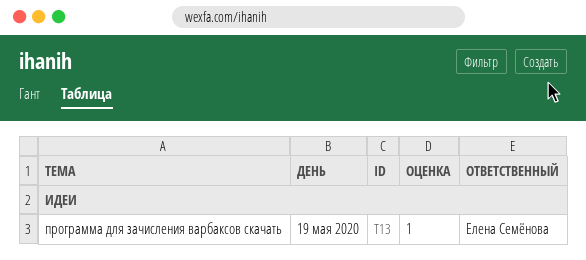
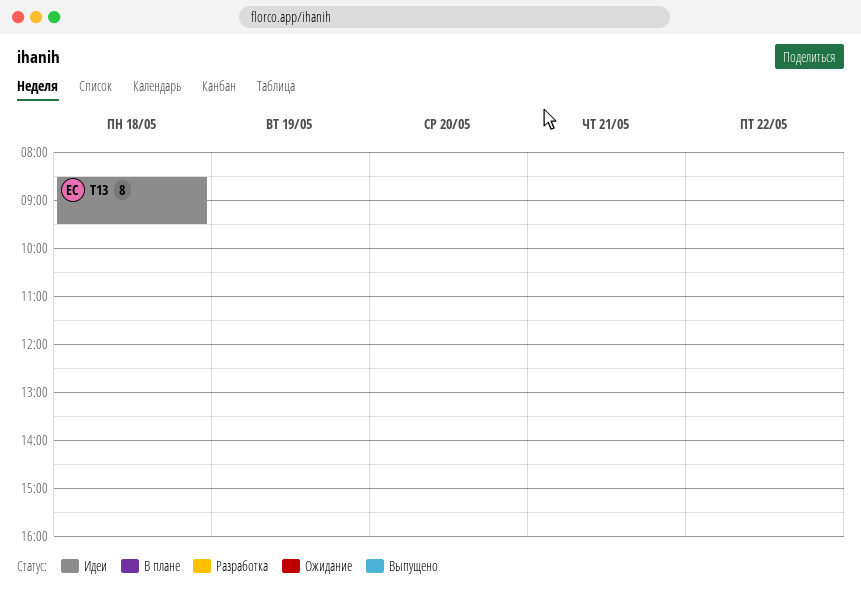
T13, estimate: 1 -> 8
T13, day: May 19 -> May 18

